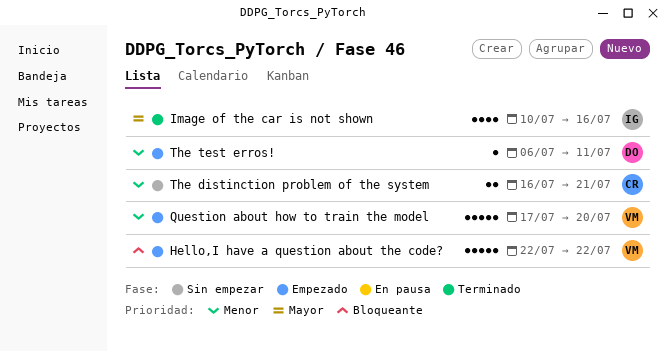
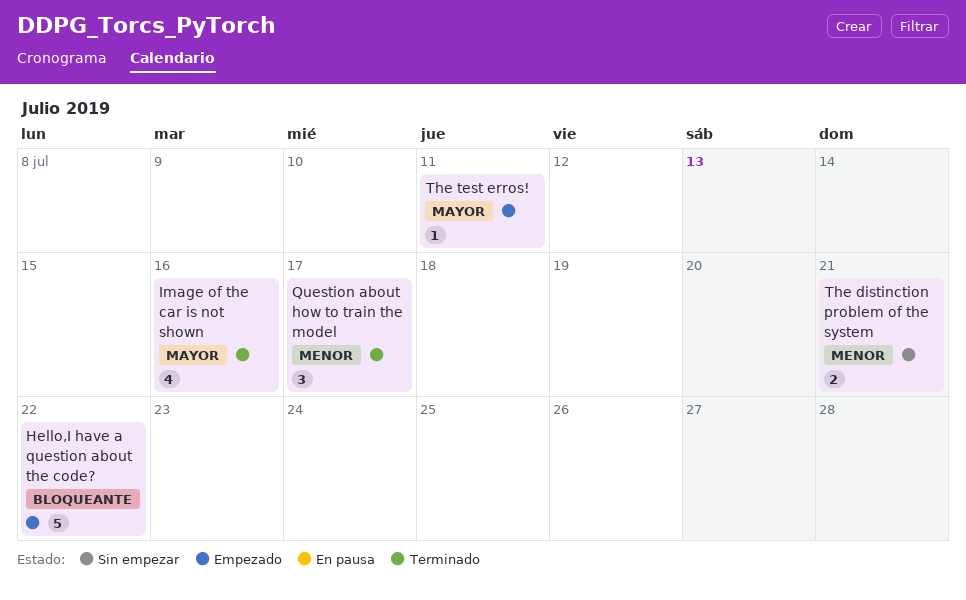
Question about how to train the model, status: Empezado -> Terminado
Question about how to train the model, estimate: 5 -> 3
Question about how to train the model, due: Jul 20 -> Jul 17
The test erros!, priority: Menor -> Mayor

